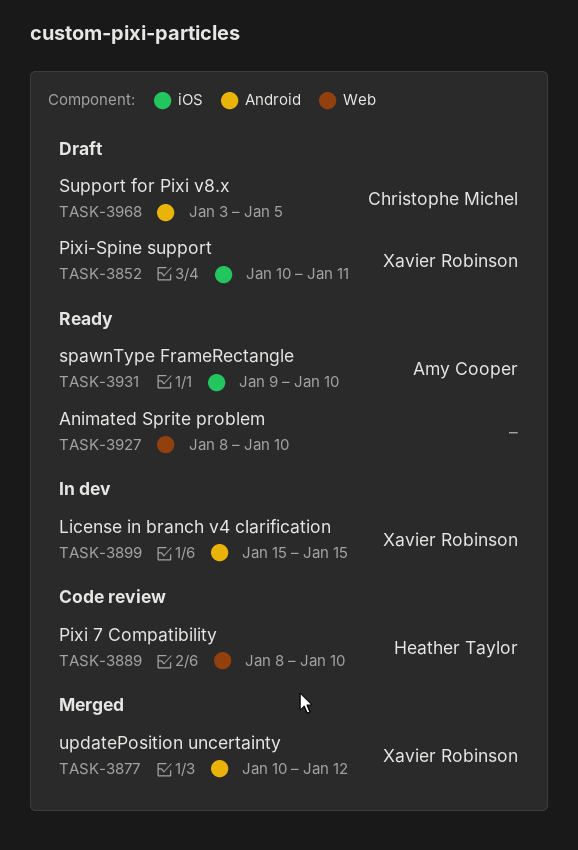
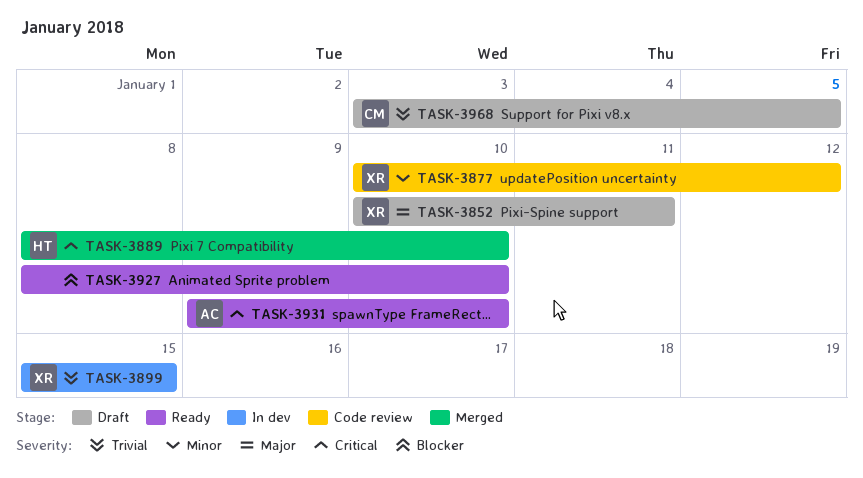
TASK-3877, status: Merged -> Code review
TASK-3889, status: Code review -> Merged

